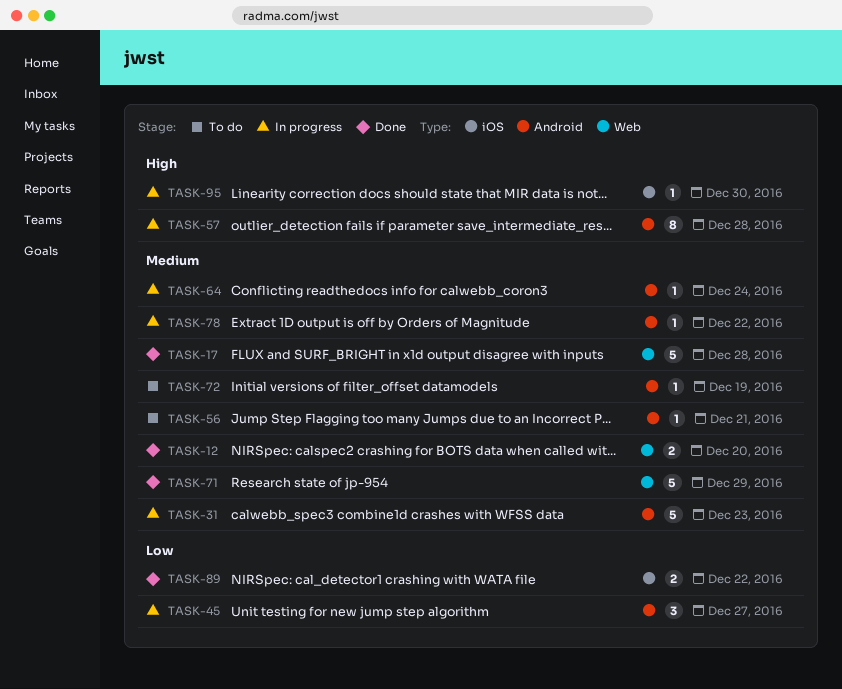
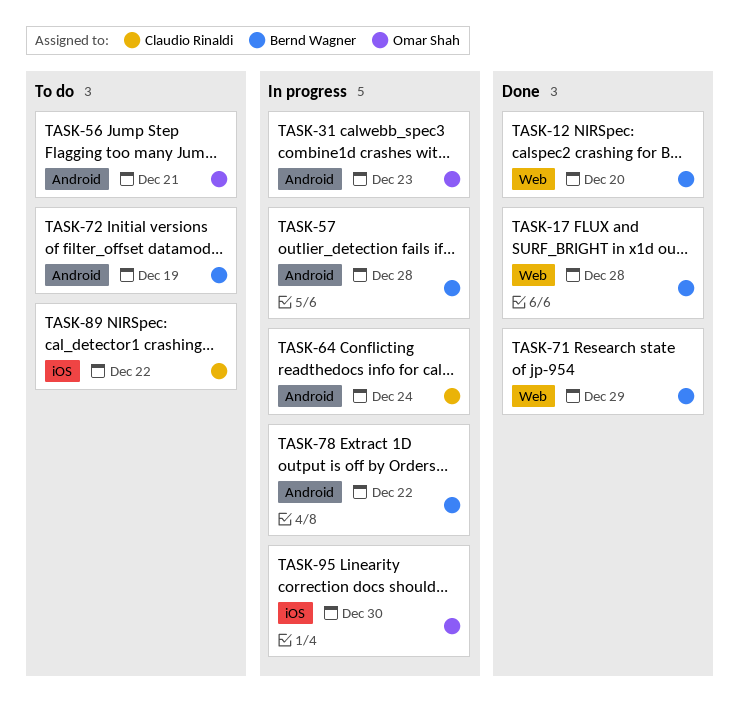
TASK-45: present -> none
TASK-89, status: Done -> To do

